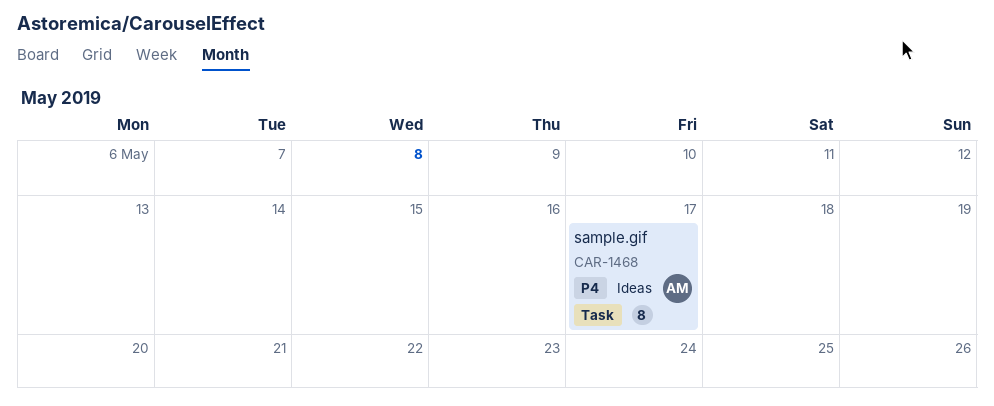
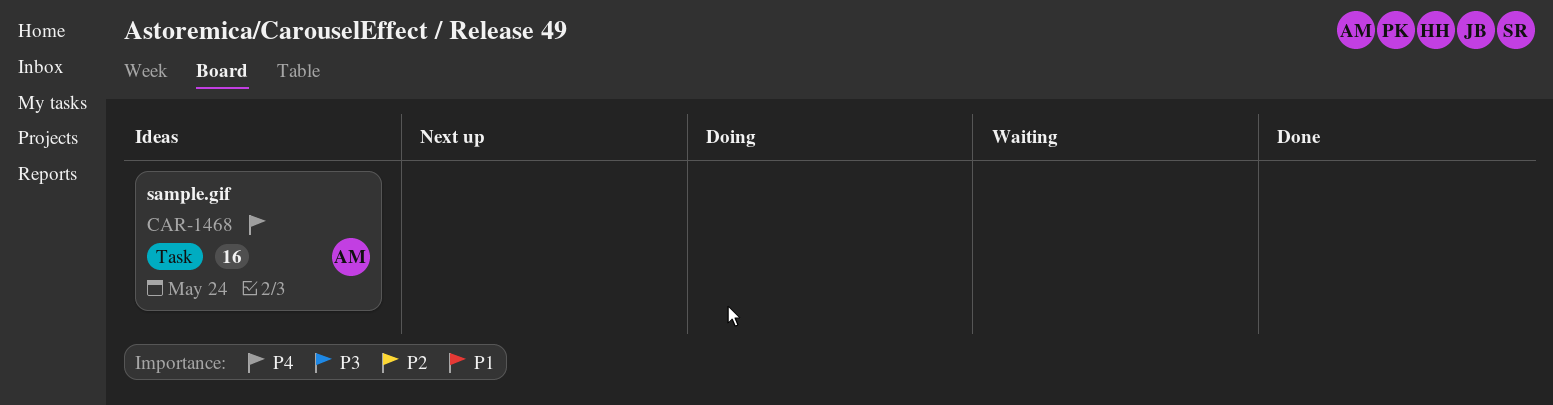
CAR-1468, estimate: 8 -> 16
CAR-1468, due: May 17 -> May 24

